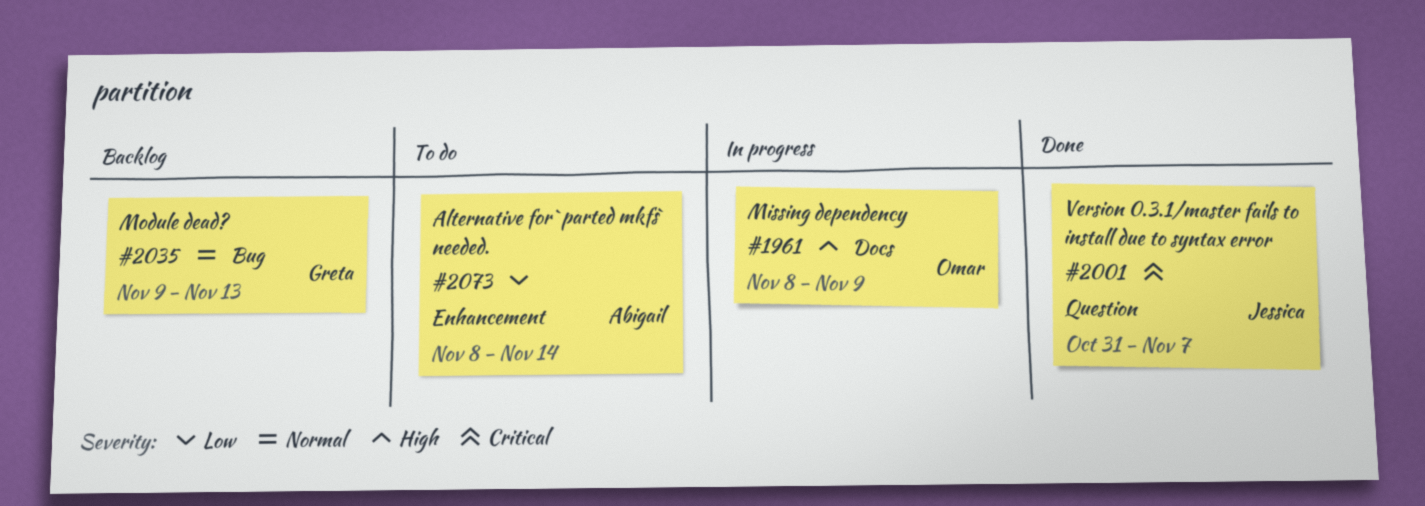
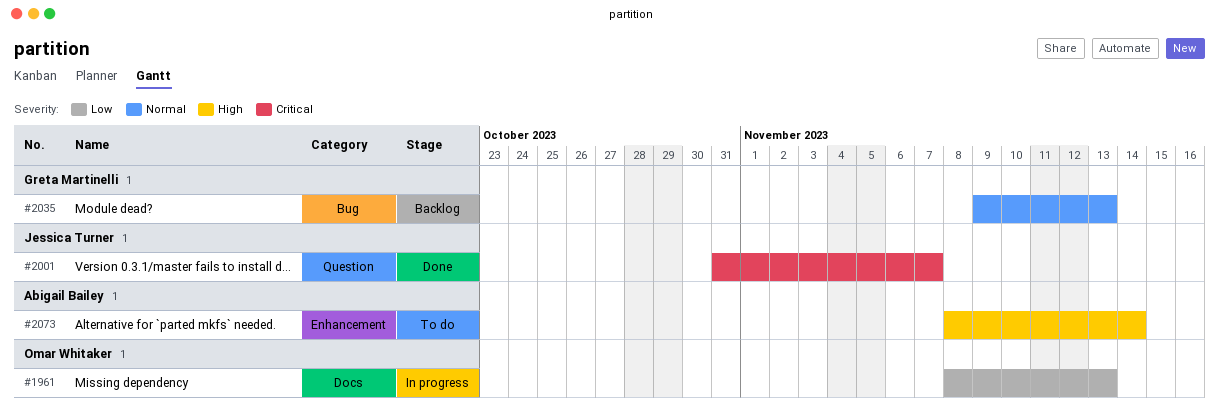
#1961, priority: High -> Low
#1961, due: Nov 9 -> Nov 13
#2073, priority: Low -> High

